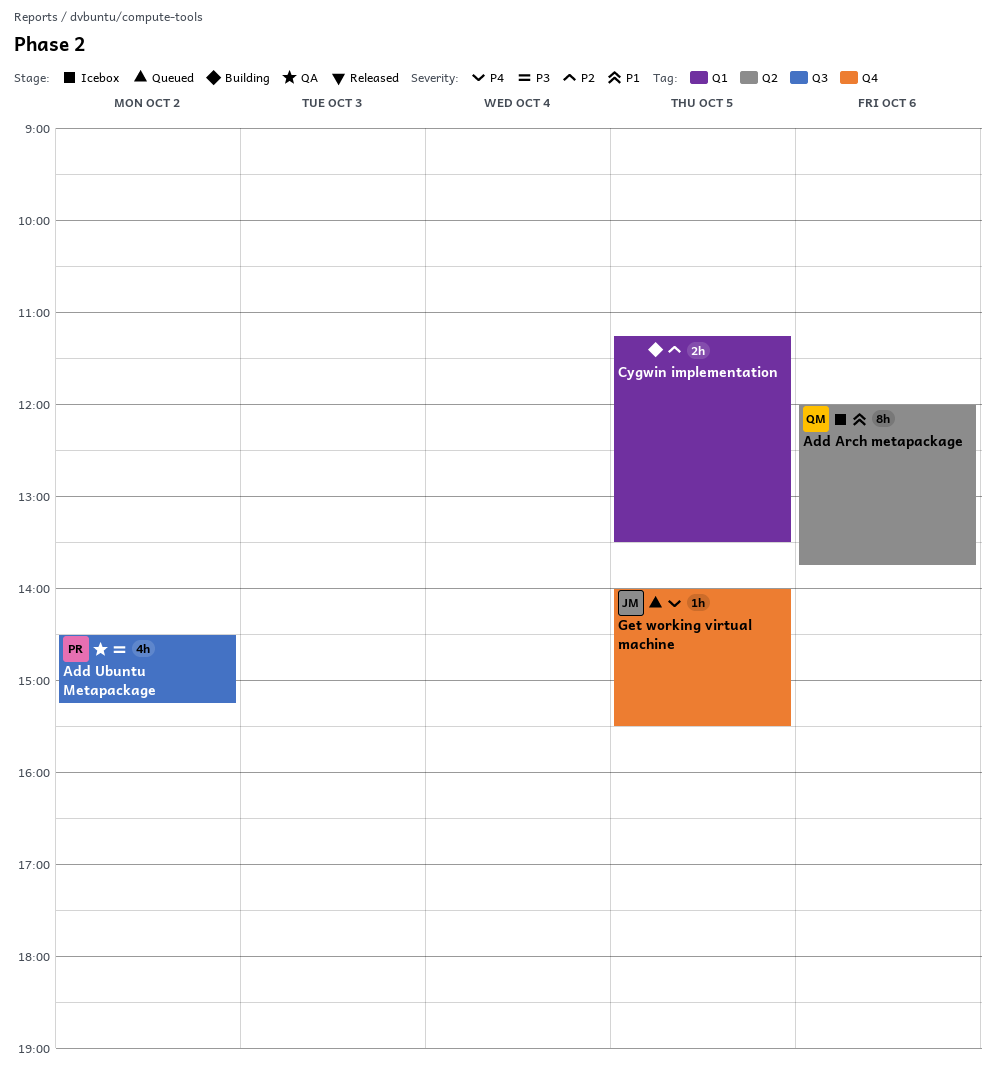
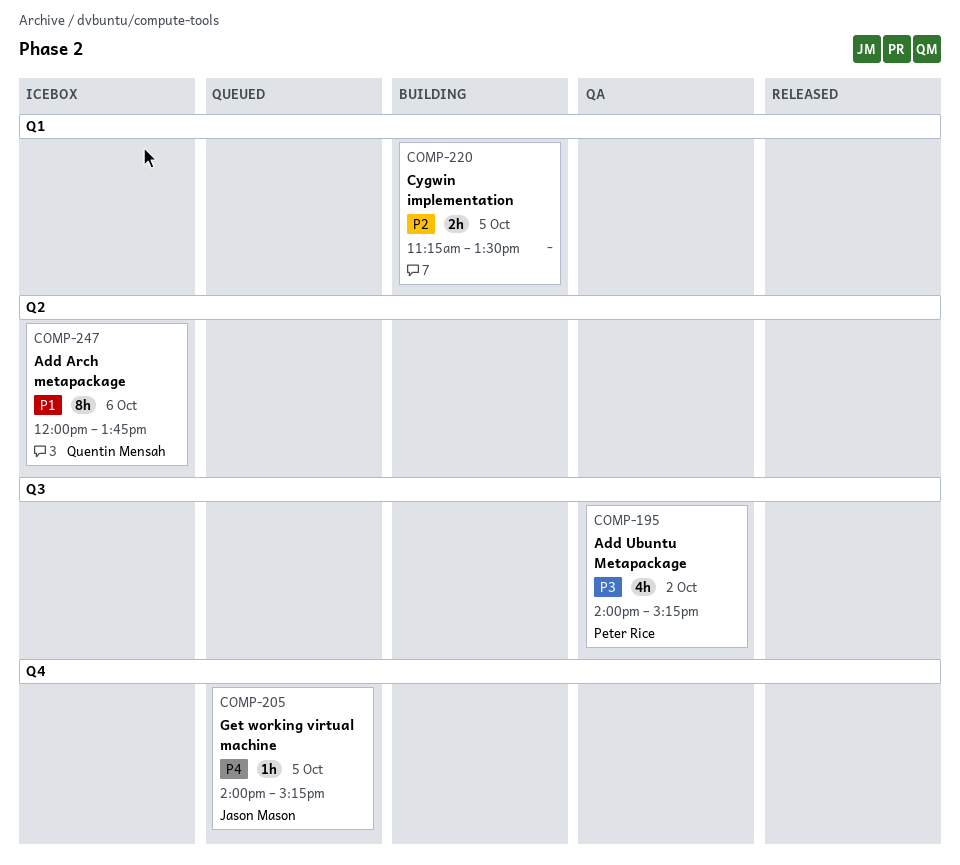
Add Ubuntu Metapackage, begins: 14:30 -> 14:00
Get working virtual machine, ends: 15:30 -> 15:15

